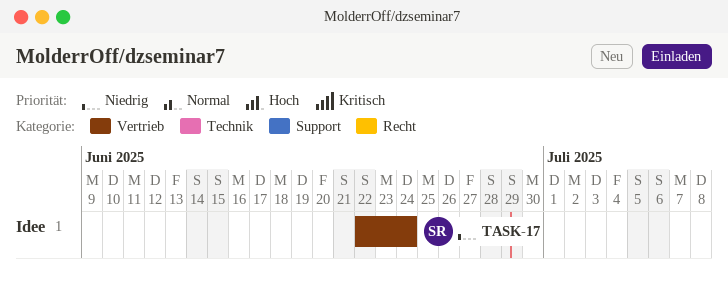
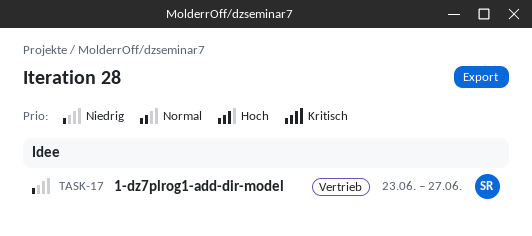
TASK-17, start: Jun 22 -> Jun 23
TASK-17, due: Jun 24 -> Jun 27

